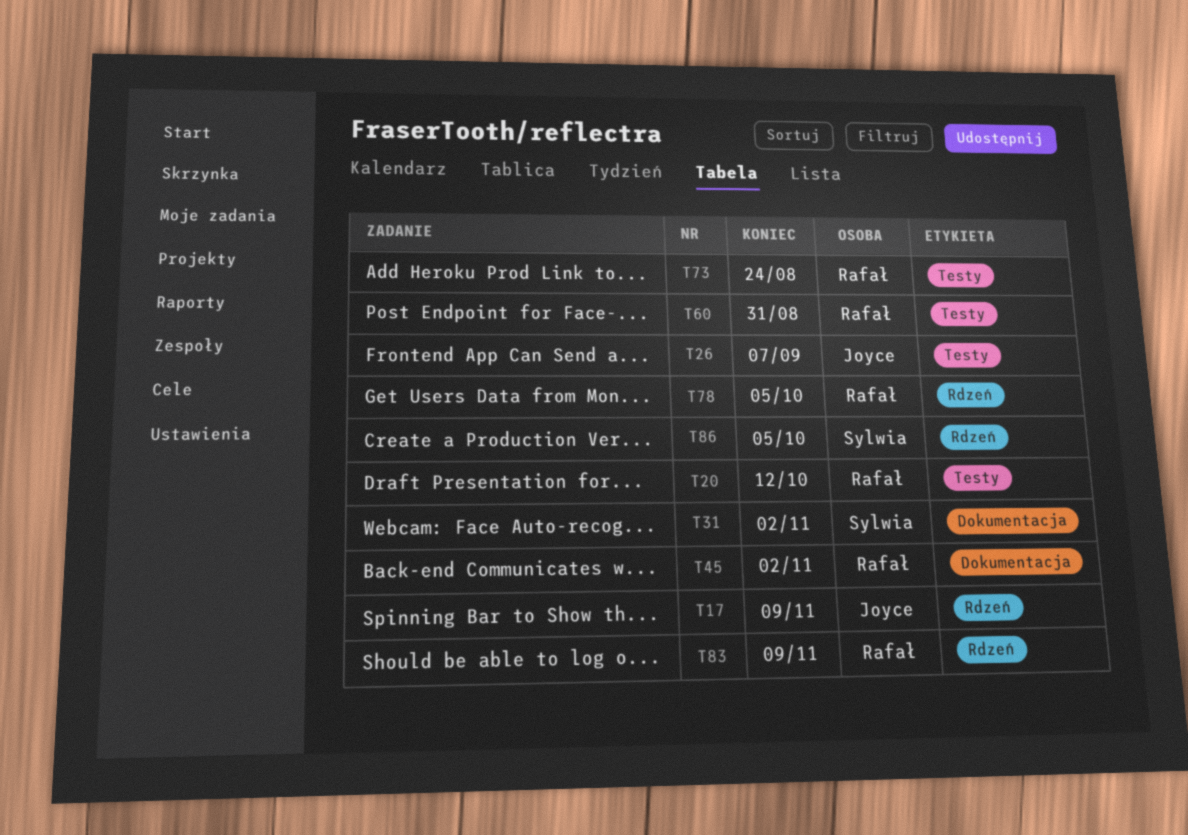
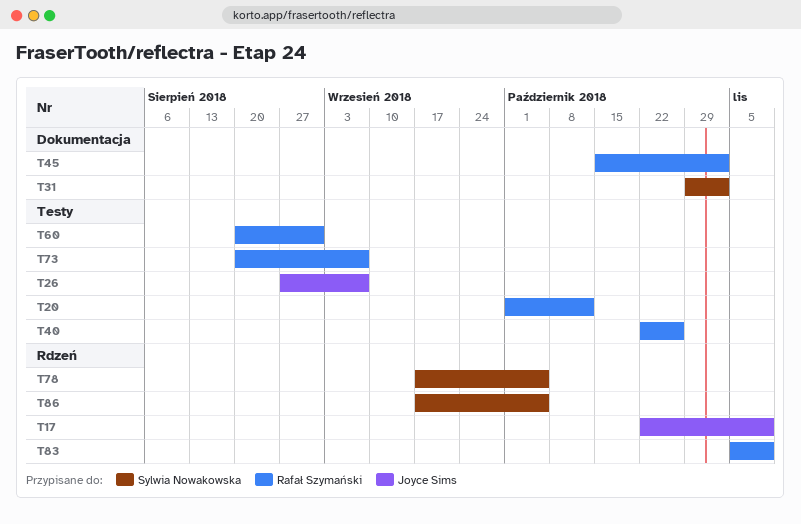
T40: none -> present
T73, due: Aug 24 -> Sep 7
T78, owner: Rafał Szymański -> Sylwia Nowakowska

